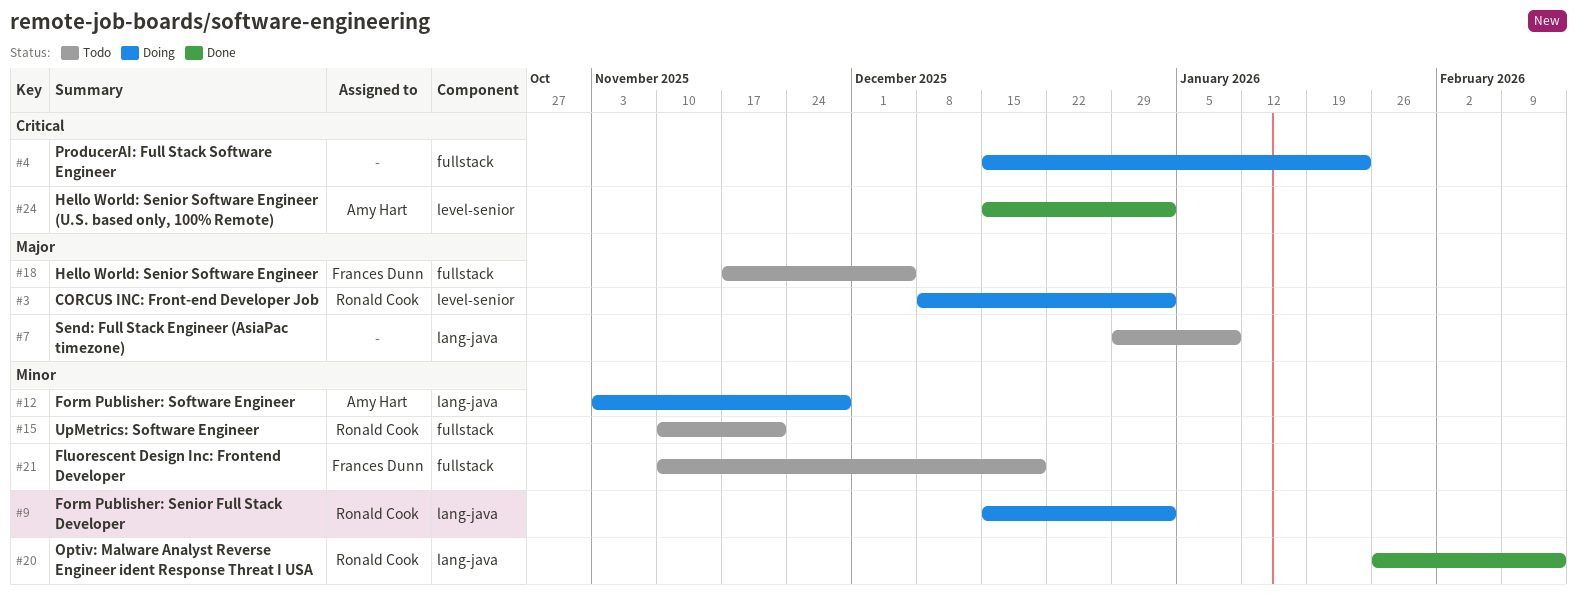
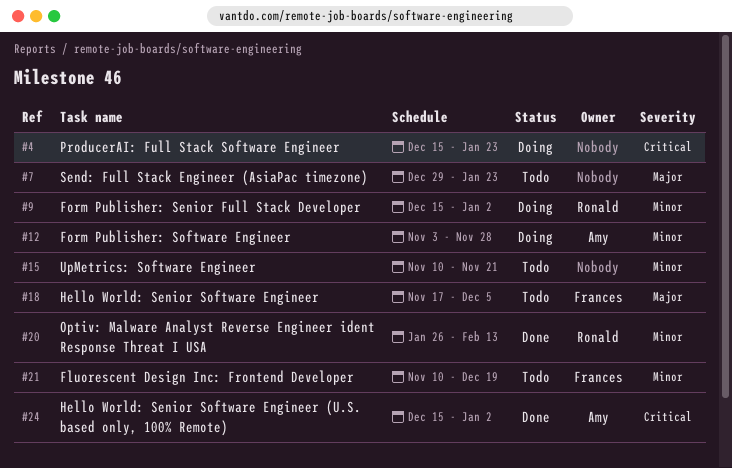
#3: present -> none
#7, due: Jan 9 -> Jan 23
#15, owner: Ronald Cook -> none

